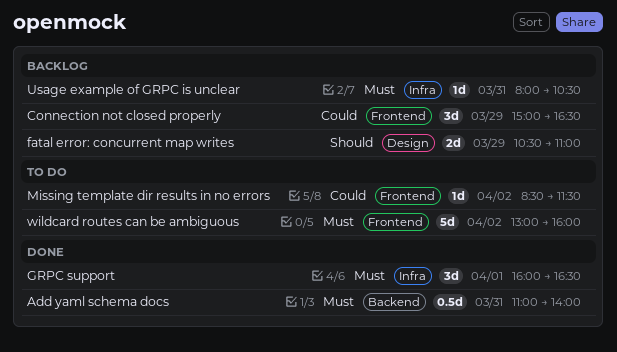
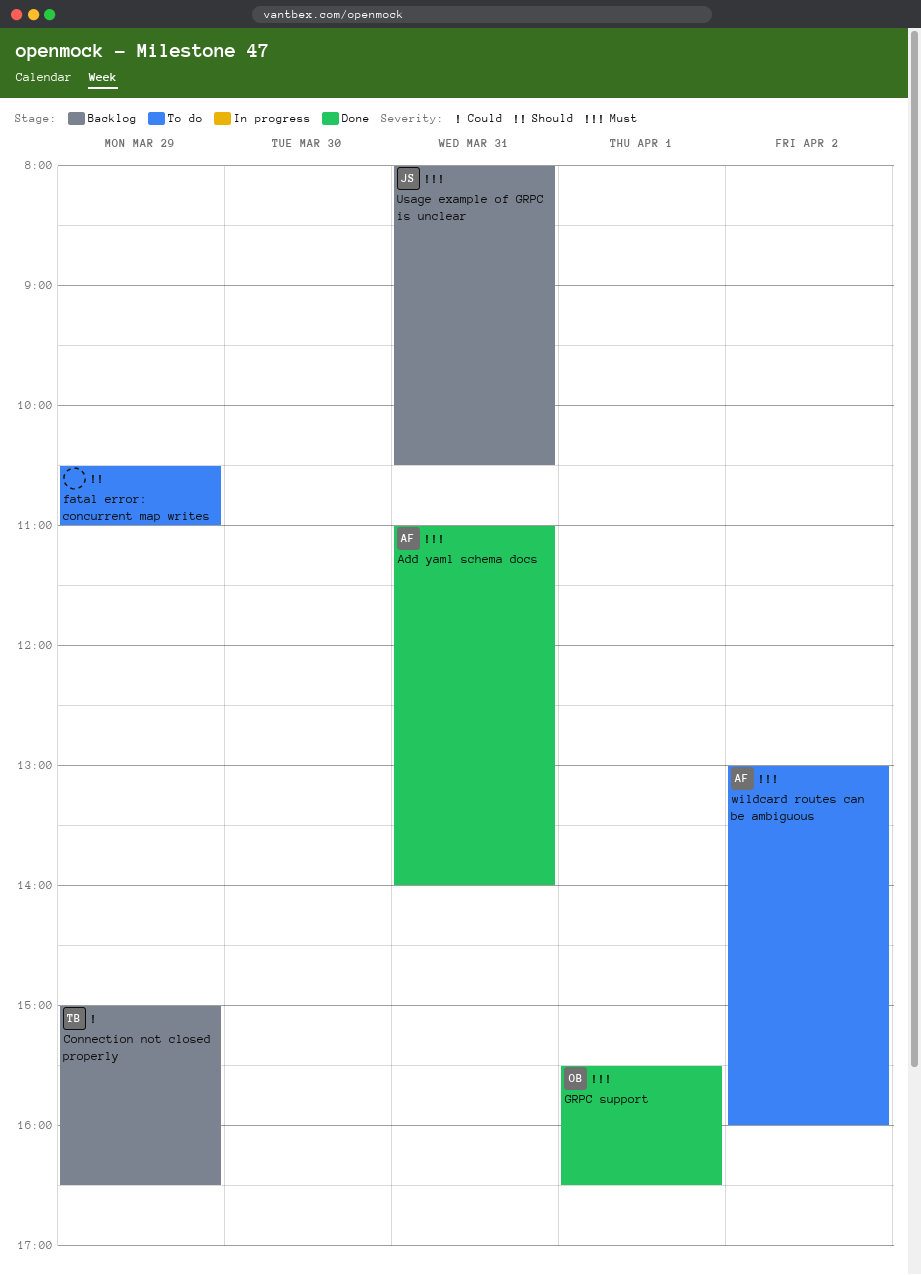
fatal error: concurrent map writes, status: Backlog -> To do
GRPC support, begins: 16:00 -> 15:30
Missing template dir results in no errors: present -> none

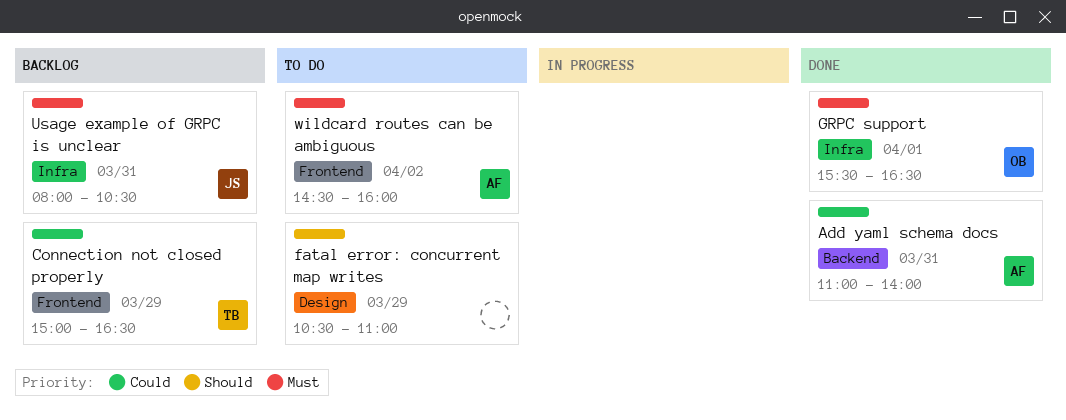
Add yaml schema docs, priority: Must -> Could
wildcard routes can be ambiguous, begins: 13:00 -> 14:30

